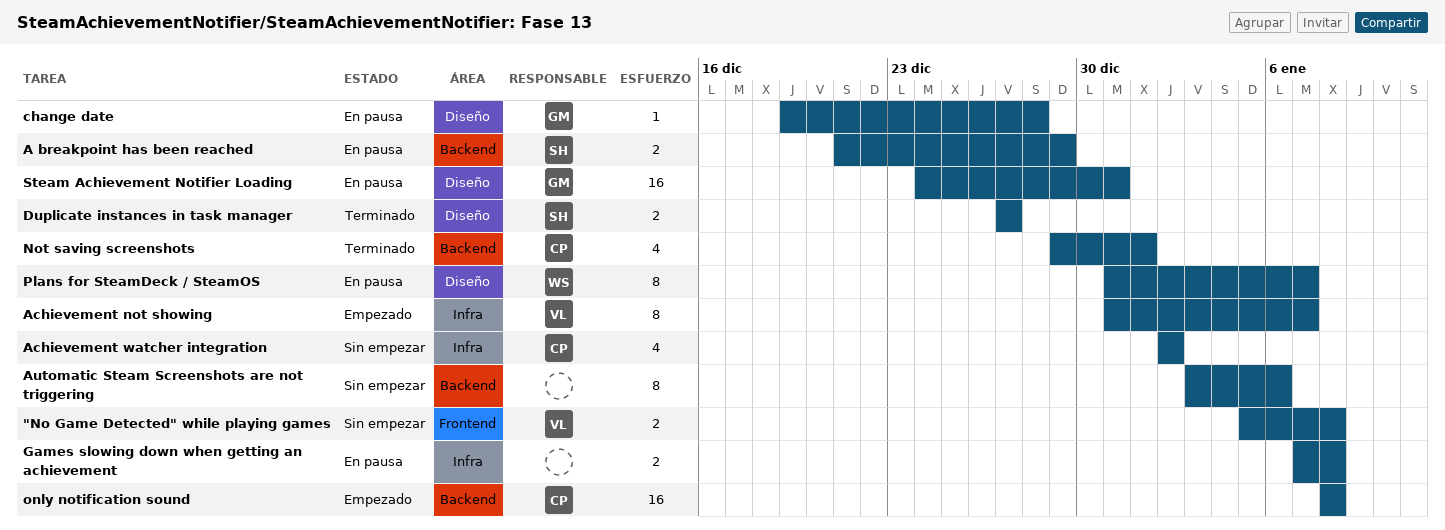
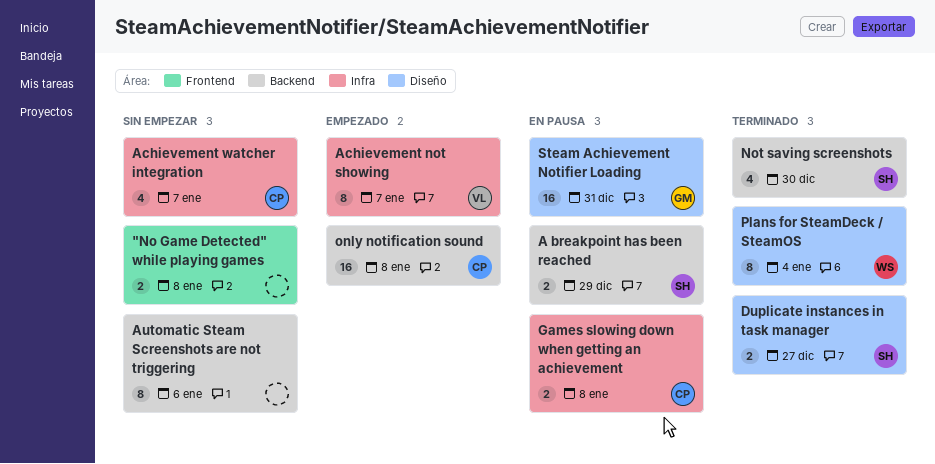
"No Game Detected" while playing games, owner: VL -> none
Achievement watcher integration, due: Jan 2 -> Jan 7
change date: present -> none
Games slowing down when getting an achievement, owner: none -> CP
Not saving screenshots, owner: CP -> SH
Not saving screenshots, due: Jan 1 -> Dec 30
Plans for SteamDeck / SteamOS, status: En pausa -> Terminado
Plans for SteamDeck / SteamOS, due: Jan 7 -> Jan 4

